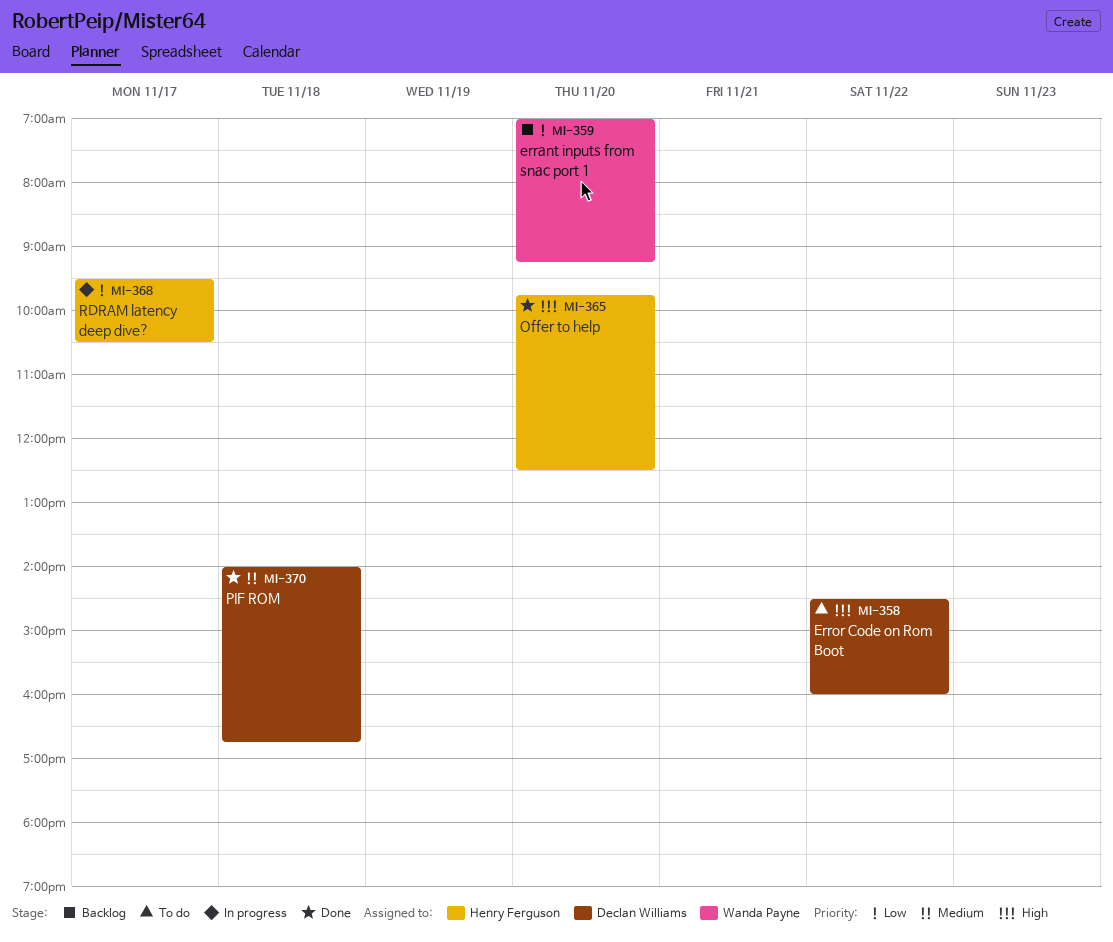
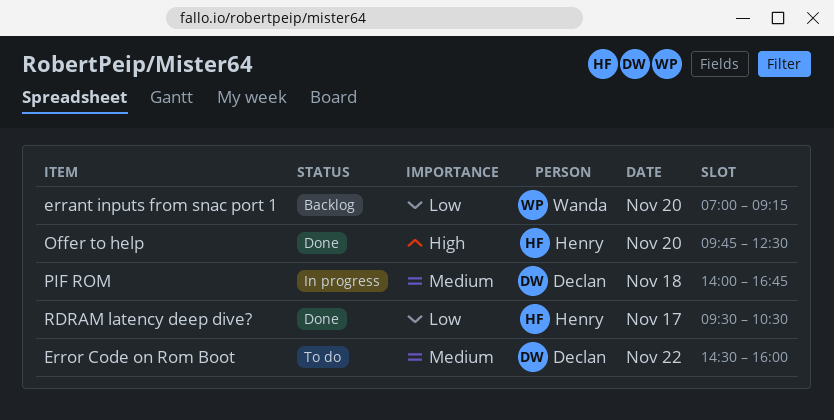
Error Code on Rom Boot, priority: High -> Medium
PIF ROM, status: Done -> In progress
RDRAM latency deep dive?, status: In progress -> Done

